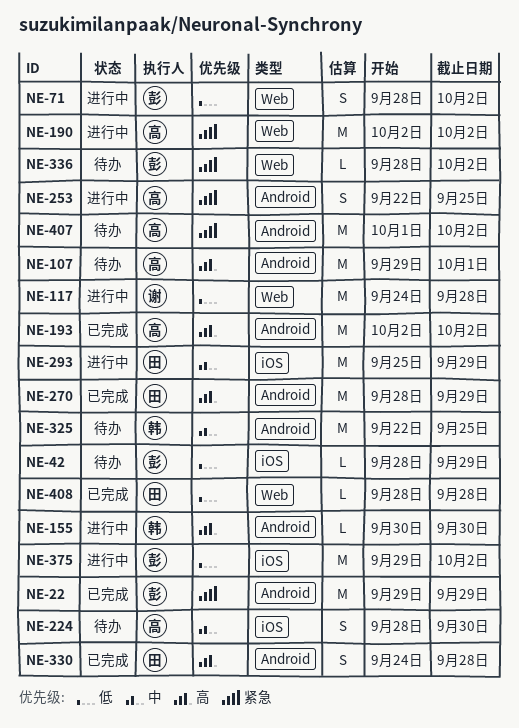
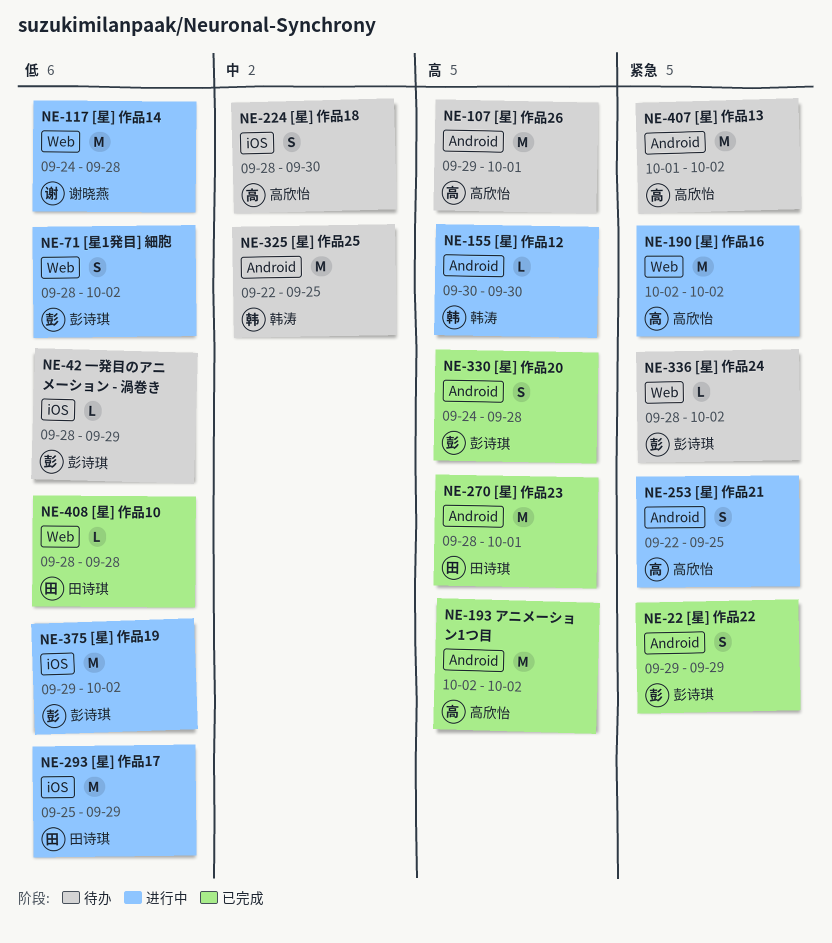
NE-22, estimate: M -> S
NE-270, due: Sep 29 -> Oct 1
NE-293, priority: 中 -> 低
NE-330, owner: 田诗琪 -> 彭诗琪

